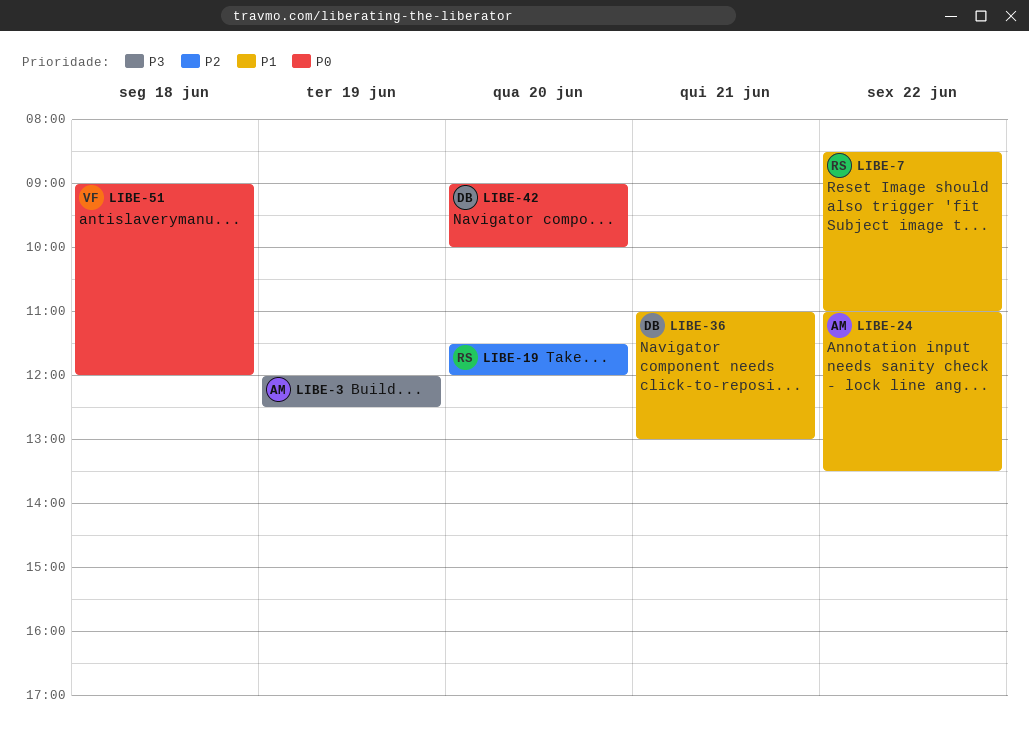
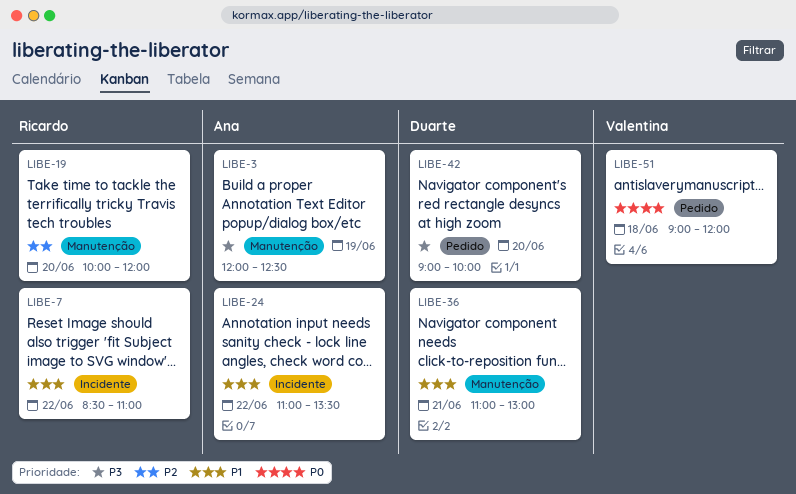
LIBE-19, begins: 11:30 -> 10:00
LIBE-42, priority: P0 -> P3

